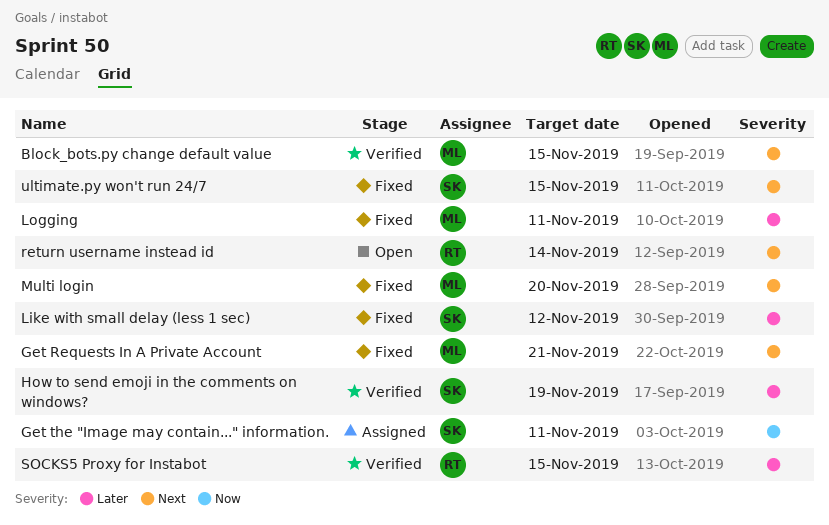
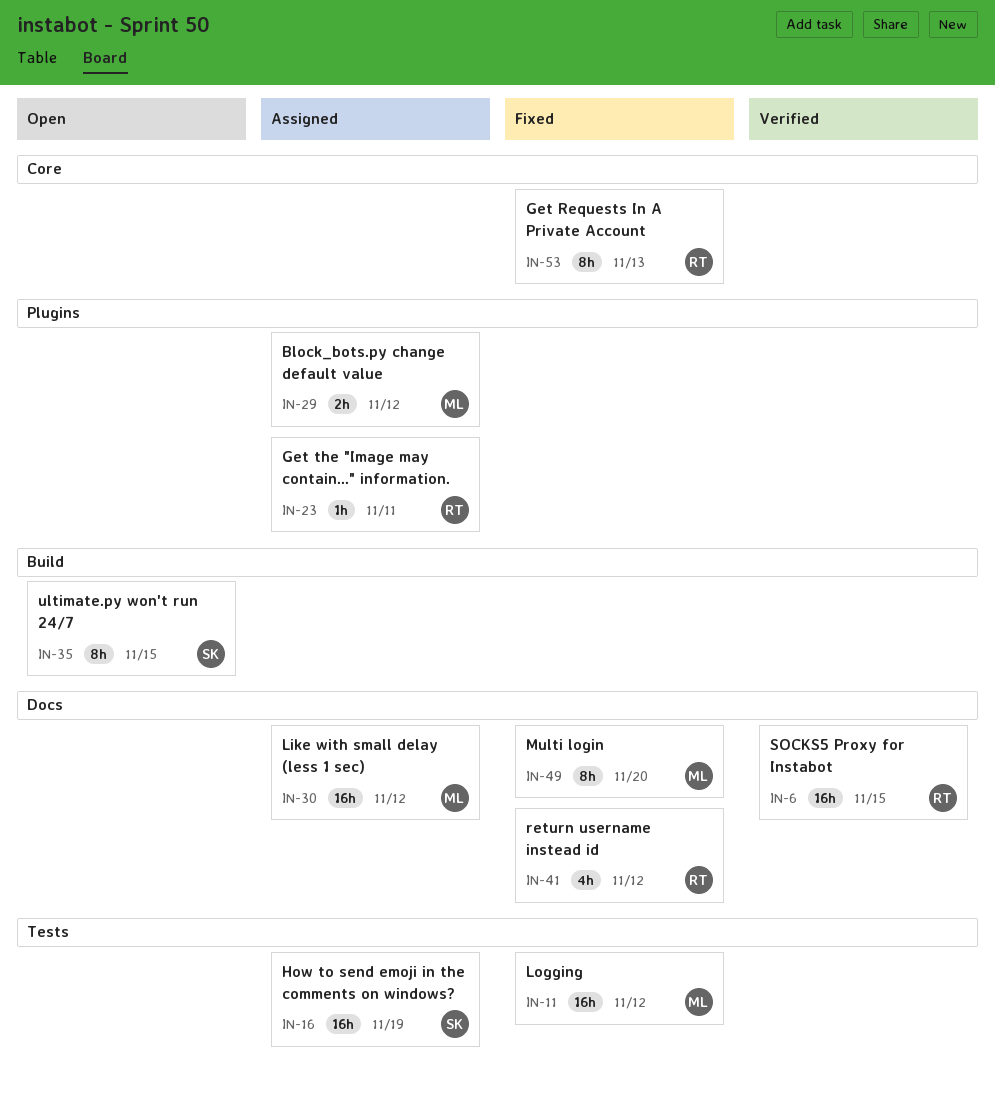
Block_bots.py change default value, status: Verified -> Assigned
Block_bots.py change default value, due: Nov 15 -> Nov 12
Get Requests In A Private Account, owner: ML -> RT
Get Requests In A Private Account, due: Nov 21 -> Nov 13
Get the "Image may contain..." information., owner: SK -> RT
How to send emoji in the comments on windows?, status: Verified -> Assigned
Like with small delay (less 1 sec), status: Fixed -> Assigned
Like with small delay (less 1 sec), owner: SK -> ML
Logging, due: Nov 11 -> Nov 12
return username instead id, status: Open -> Fixed
return username instead id, due: Nov 14 -> Nov 12
ultimate.py won't run 24/7, status: Fixed -> Open

